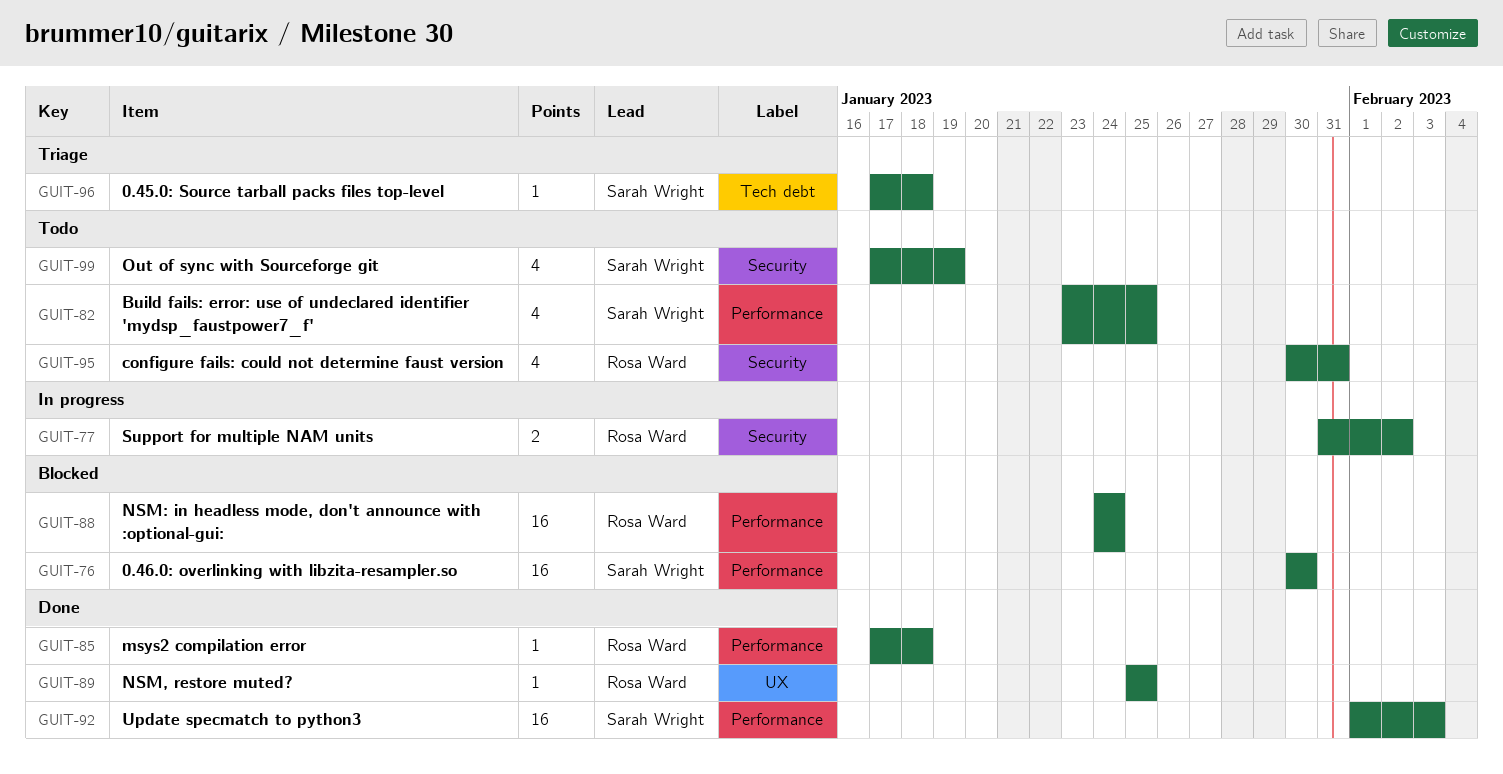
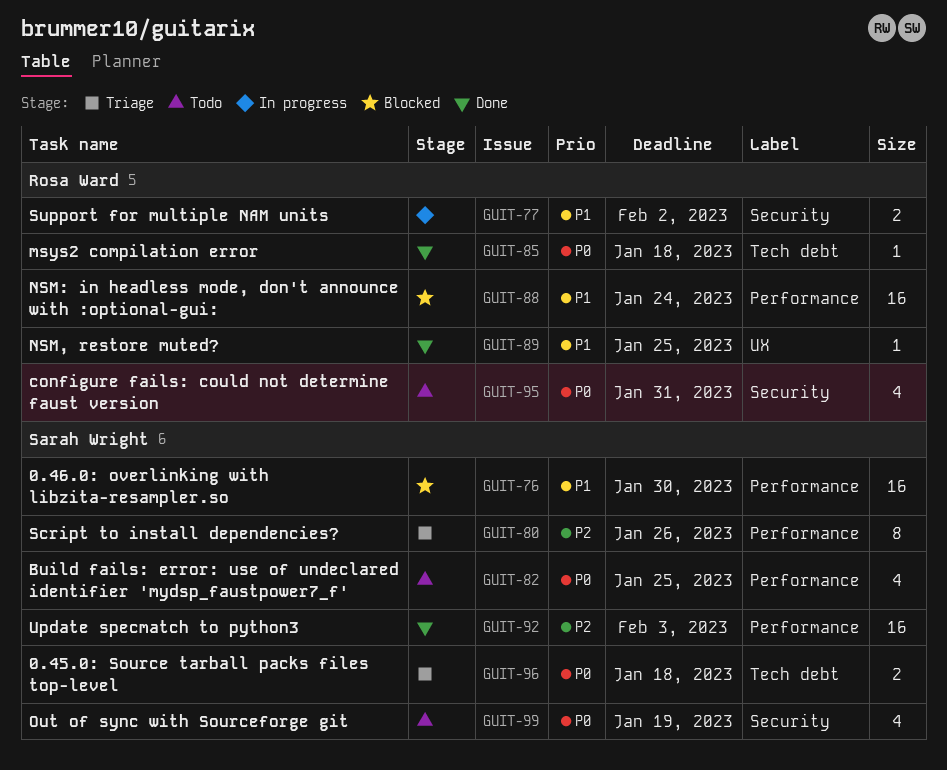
GUIT-80: none -> present
GUIT-85, label: Performance -> Tech debt
GUIT-96, estimate: 1 -> 2

